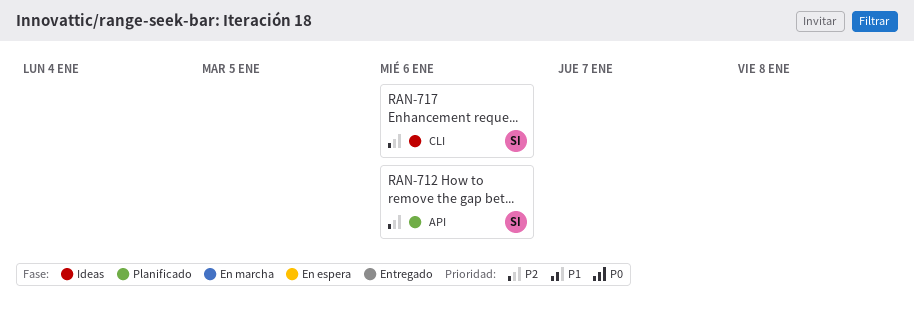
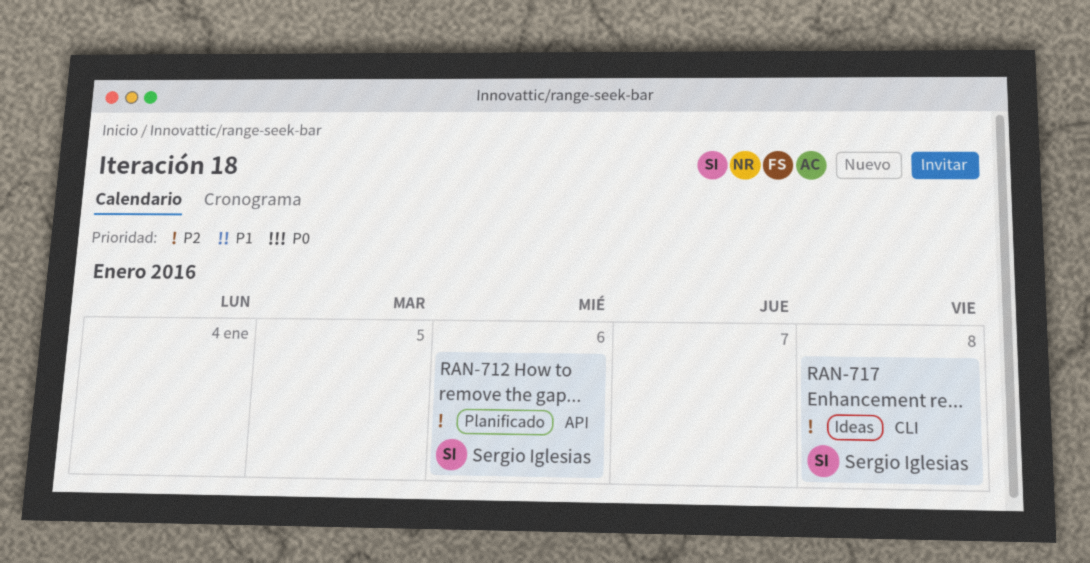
RAN-717, due: Jan 6 -> Jan 8

